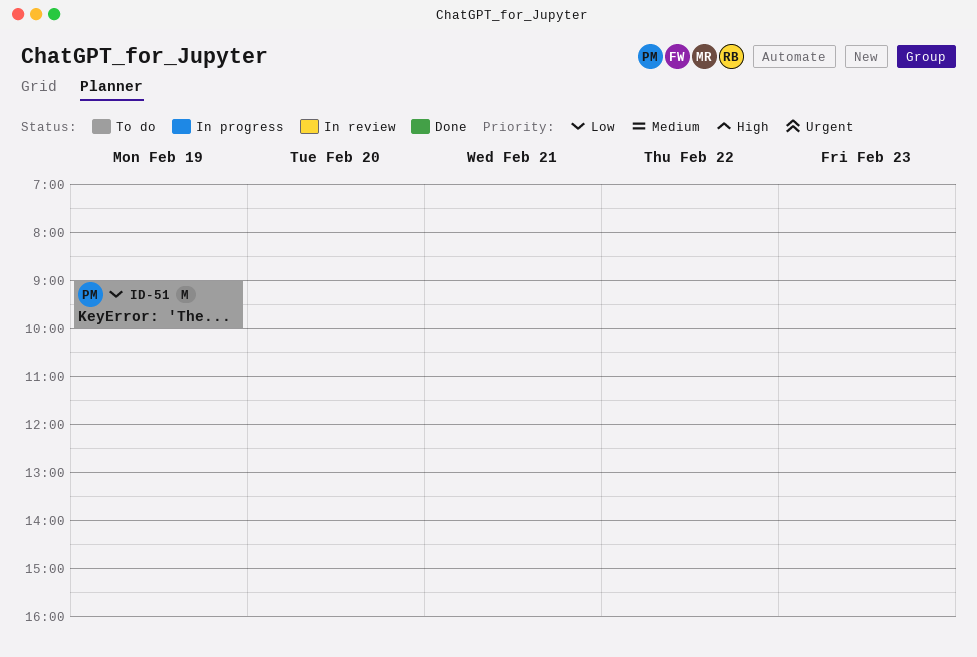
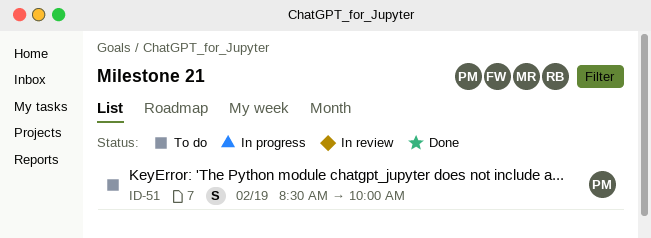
ID-51, estimate: M -> S
ID-51, begins: 09:00 -> 08:30

